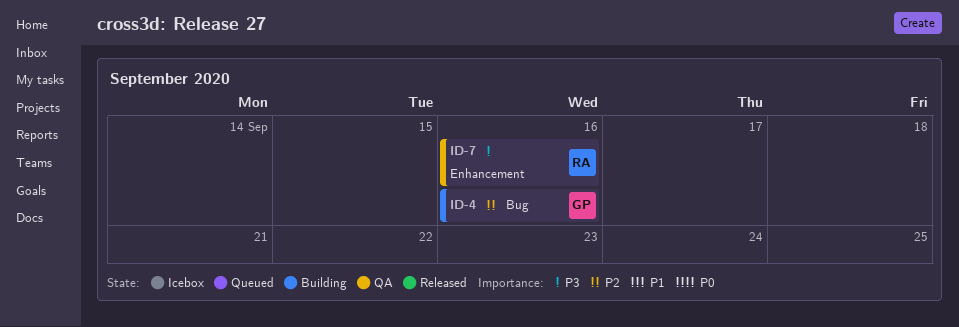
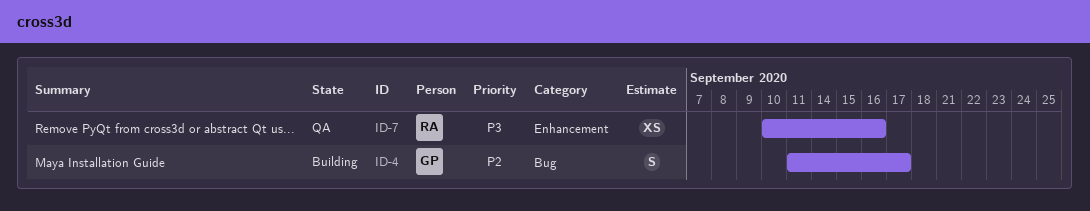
ID-4, due: Sep 16 -> Sep 17

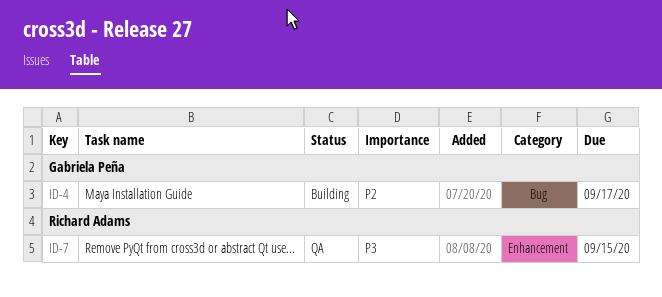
ID-7, due: Sep 16 -> Sep 15

